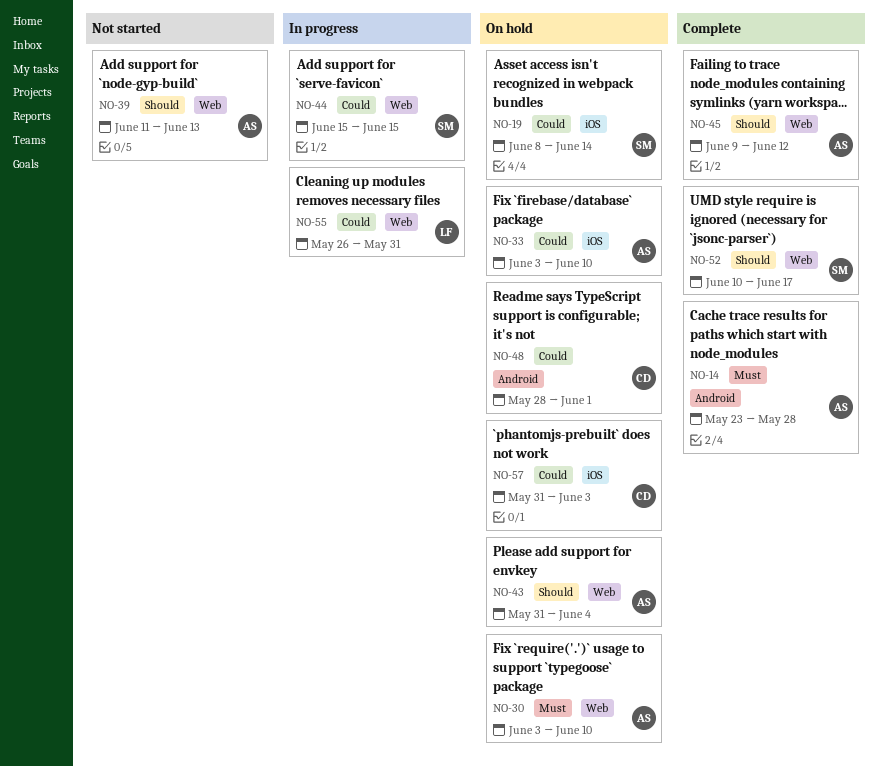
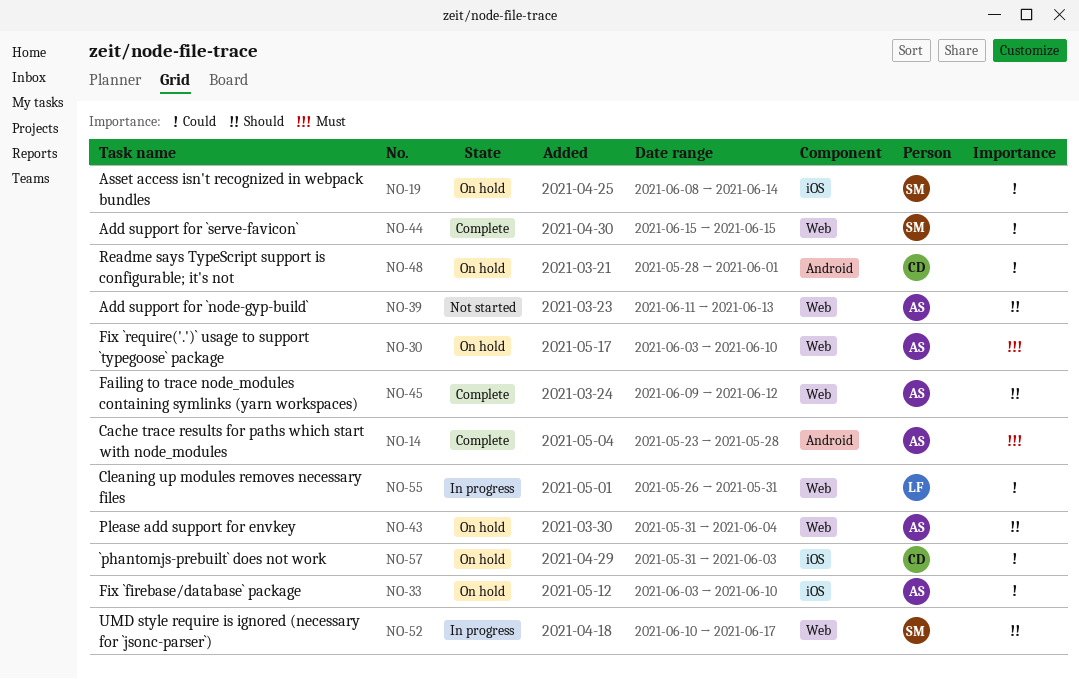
NO-44, status: In progress -> Complete
NO-52, status: Complete -> In progress

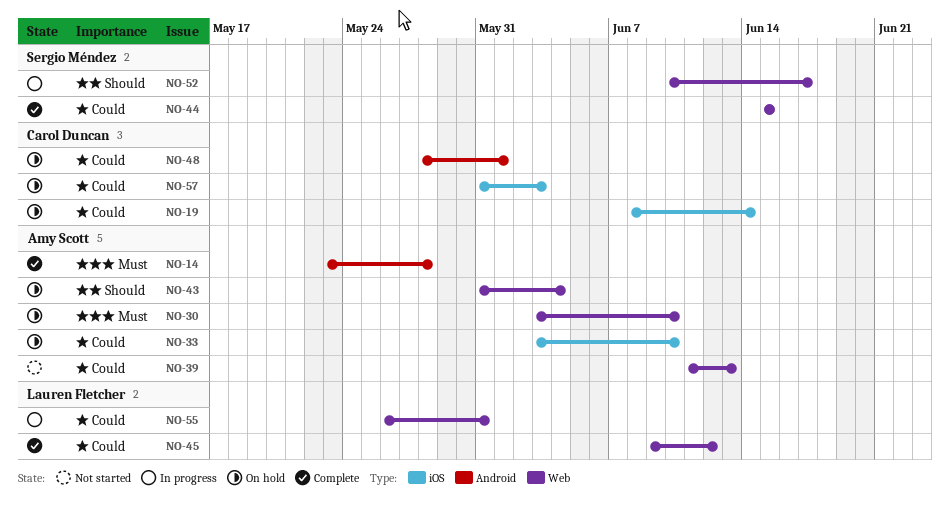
NO-19, owner: Sergio Méndez -> Carol Duncan
NO-39, priority: Should -> Could
NO-45, owner: Amy Scott -> Lauren Fletcher
NO-45, priority: Should -> Could

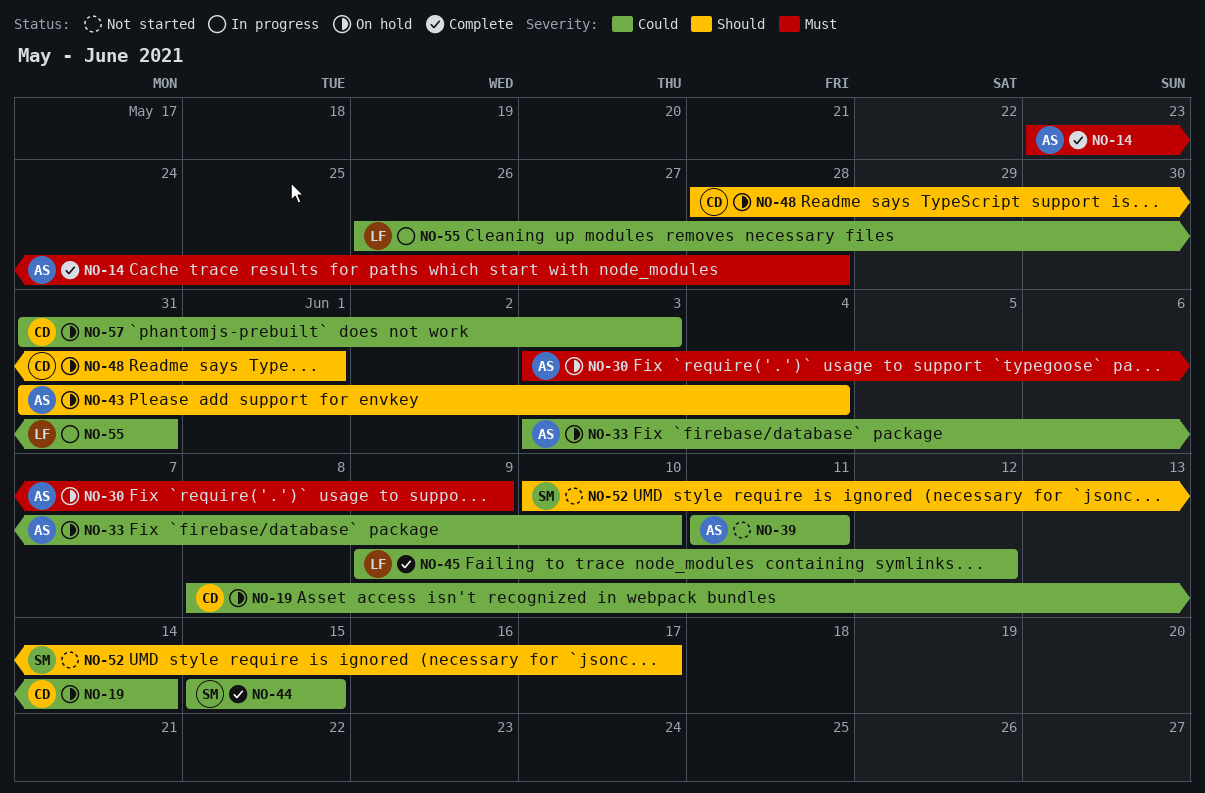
NO-30, due: Jun 10 -> Jun 9
NO-39, due: Jun 13 -> Jun 11
NO-48, priority: Could -> Should
NO-52, status: In progress -> Not started

